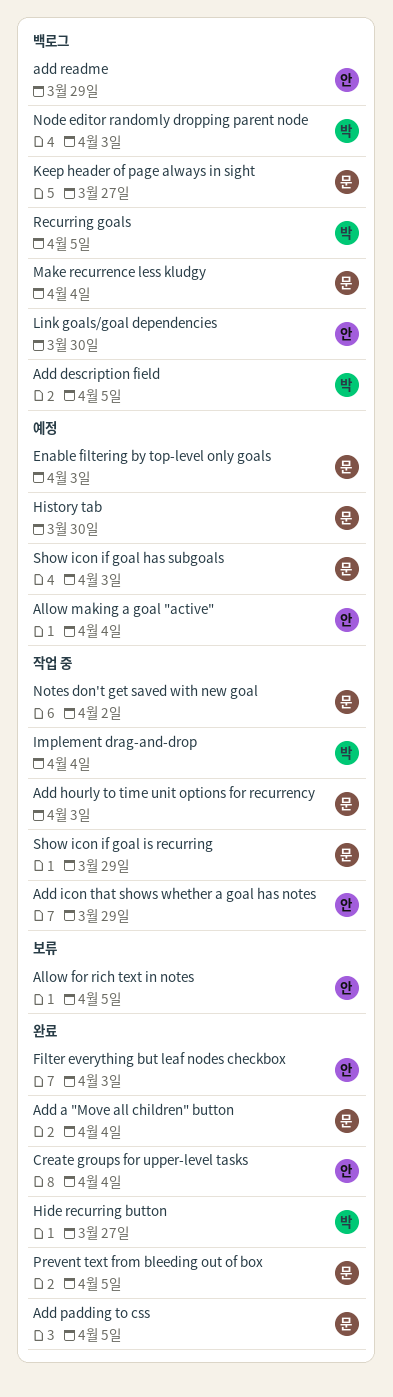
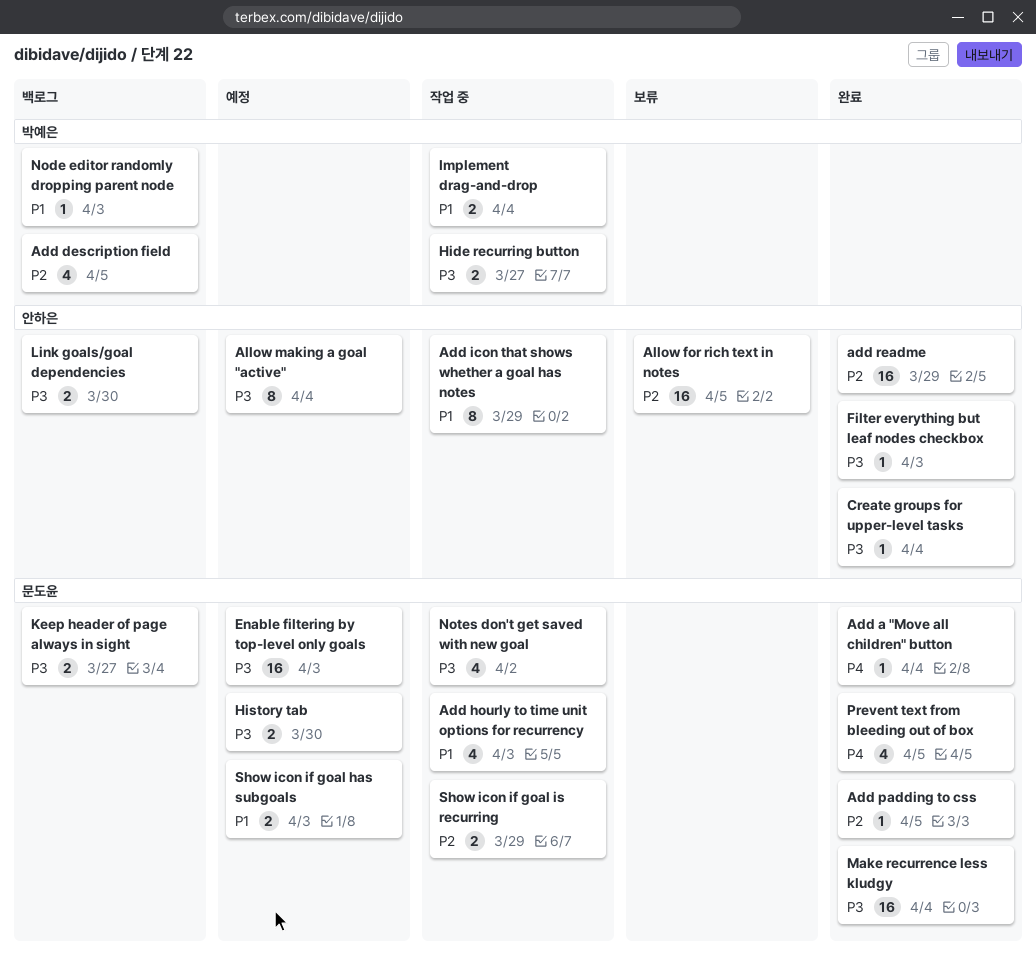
add readme, status: 백로그 -> 완료
Hide recurring button, status: 완료 -> 작업 중
Make recurrence less kludgy, status: 백로그 -> 완료
Recurring goals: present -> none

